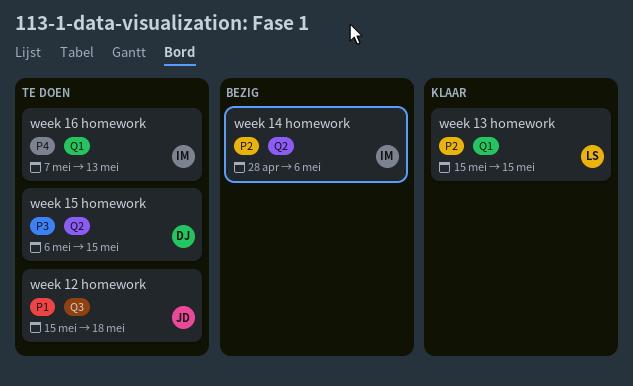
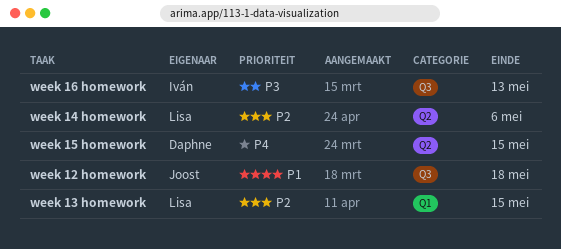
week 14 homework, owner: Iván -> Lisa
week 15 homework, priority: P3 -> P4
week 16 homework, priority: P4 -> P3
week 16 homework, label: Q1 -> Q3

